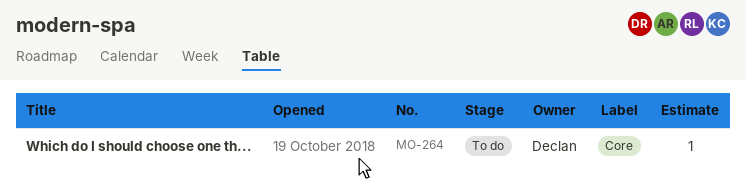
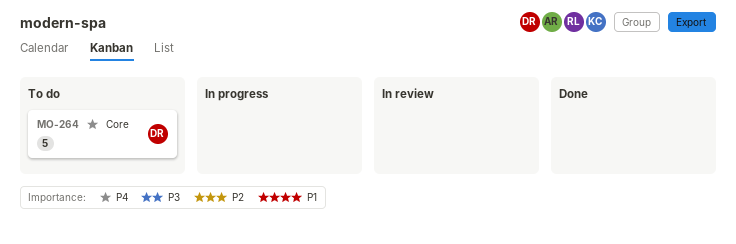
MO-264, estimate: 1 -> 5

